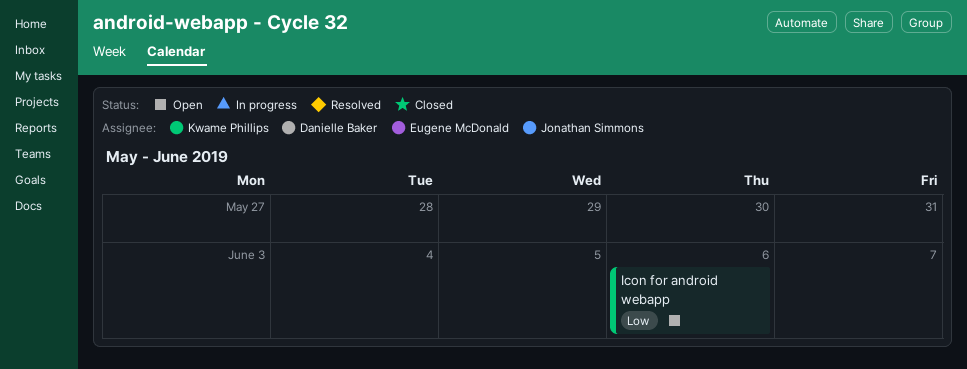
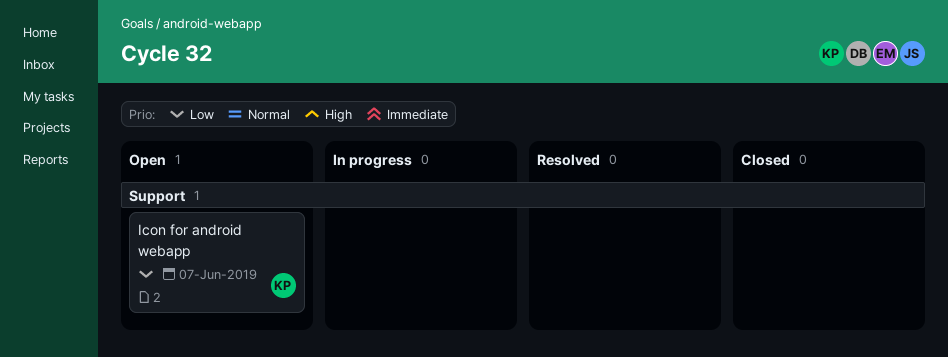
Icon for android webapp, due: Jun 6 -> Jun 7

